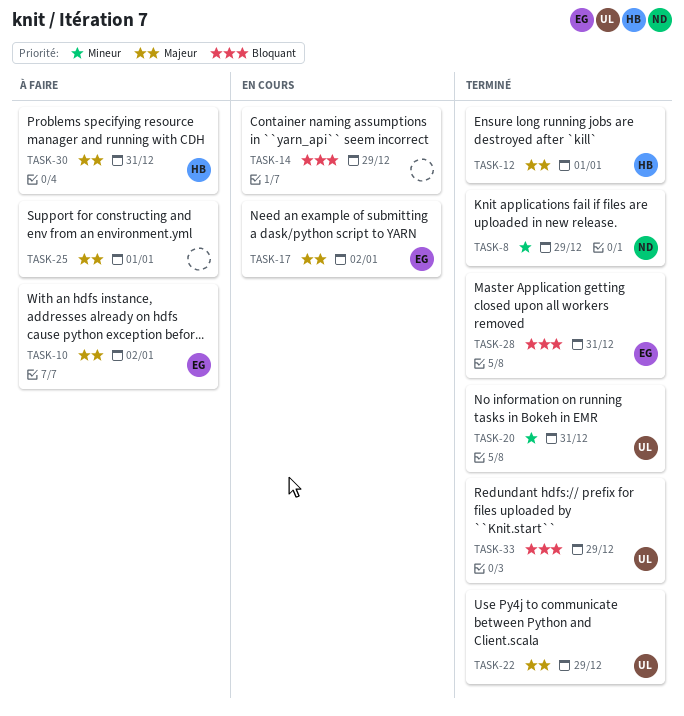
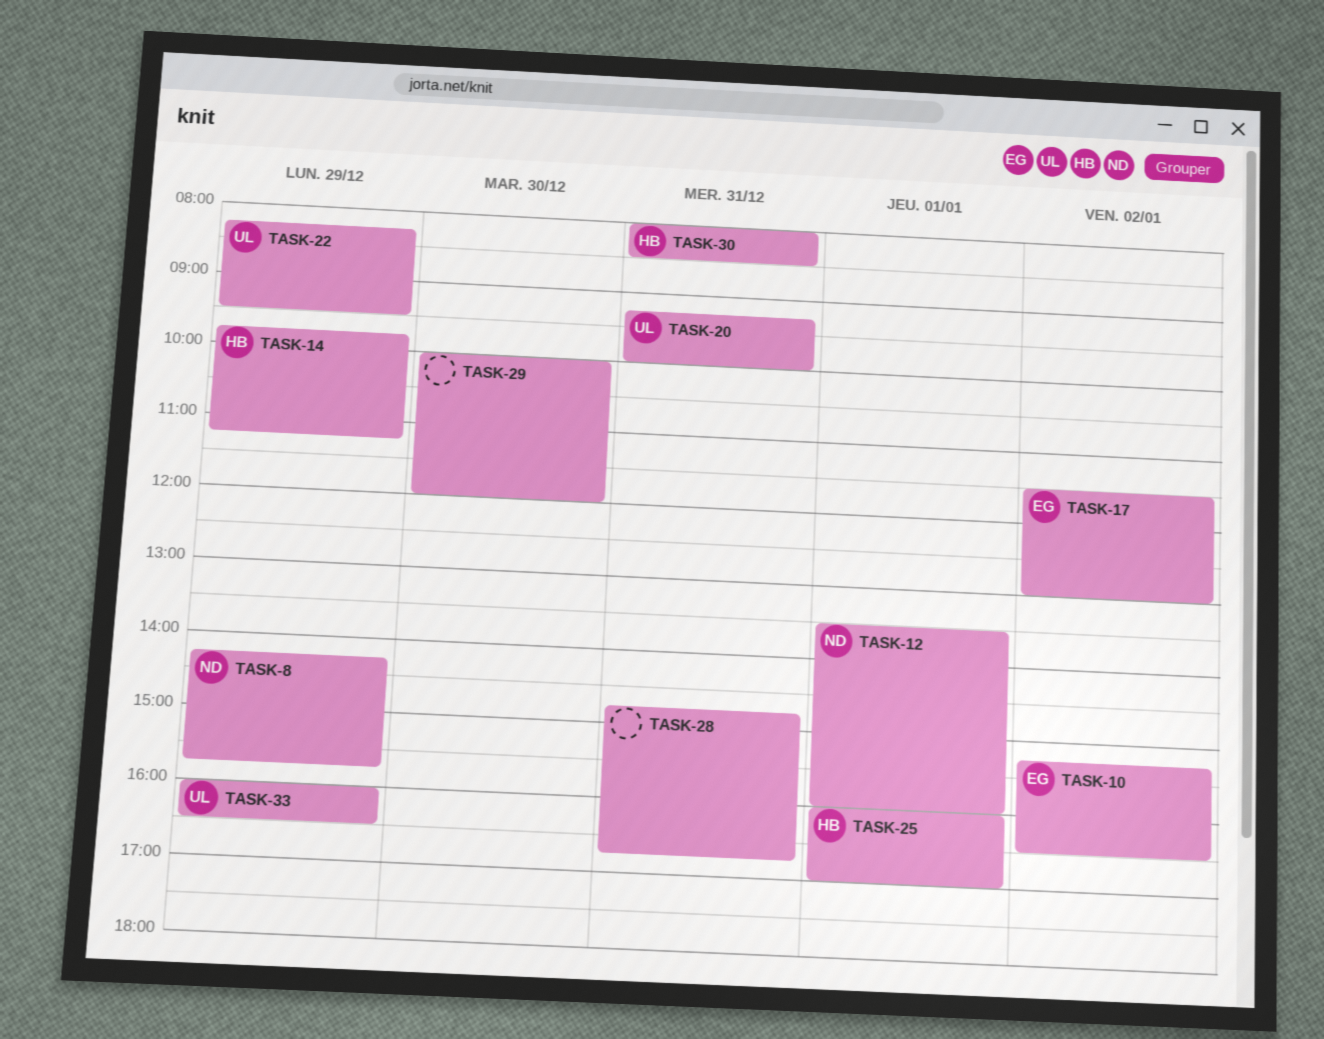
TASK-12, owner: HB -> ND
TASK-14, owner: none -> HB
TASK-25, owner: none -> HB
TASK-28, owner: EG -> none
TASK-29: none -> present

